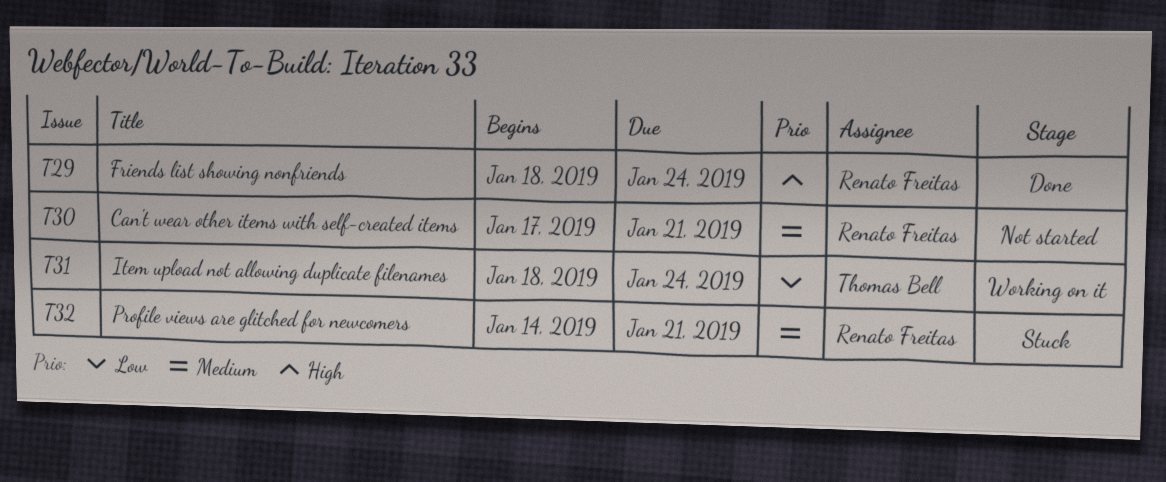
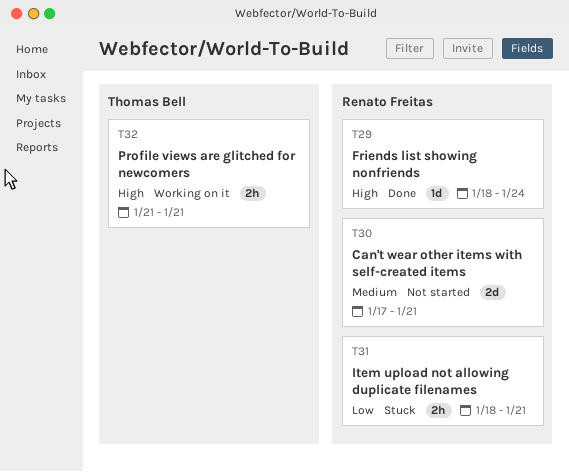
T31, status: Working on it -> Stuck
T31, owner: Thomas Bell -> Renato Freitas
T31, due: Jan 24 -> Jan 21
T32, status: Stuck -> Working on it
T32, owner: Renato Freitas -> Thomas Bell
T32, priority: Medium -> High
T32, start: Jan 14 -> Jan 21

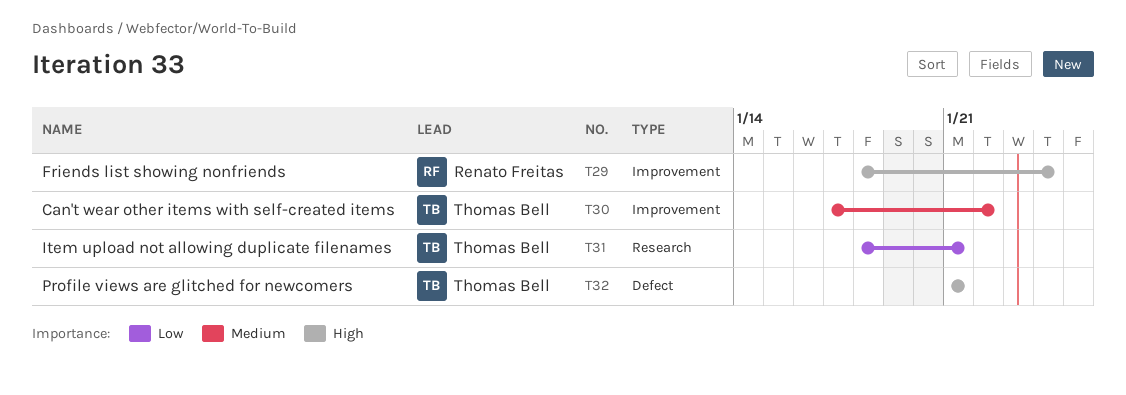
T30, owner: Renato Freitas -> Thomas Bell
T30, due: Jan 21 -> Jan 22
T31, owner: Renato Freitas -> Thomas Bell

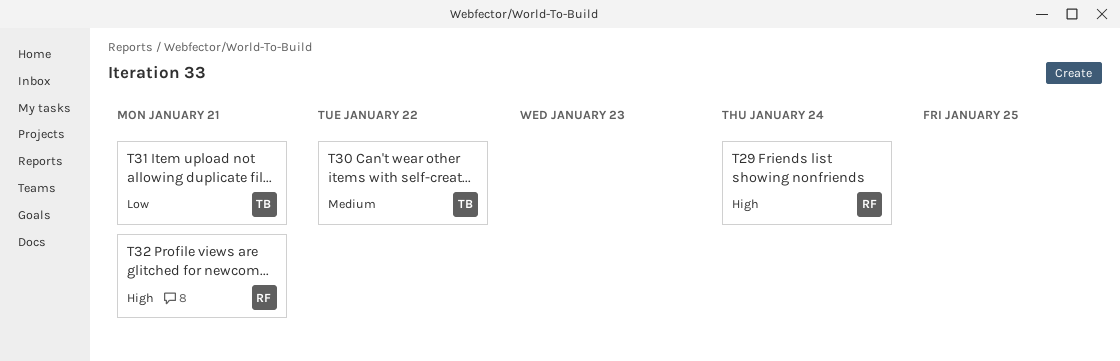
T32, owner: Thomas Bell -> Renato Freitas

